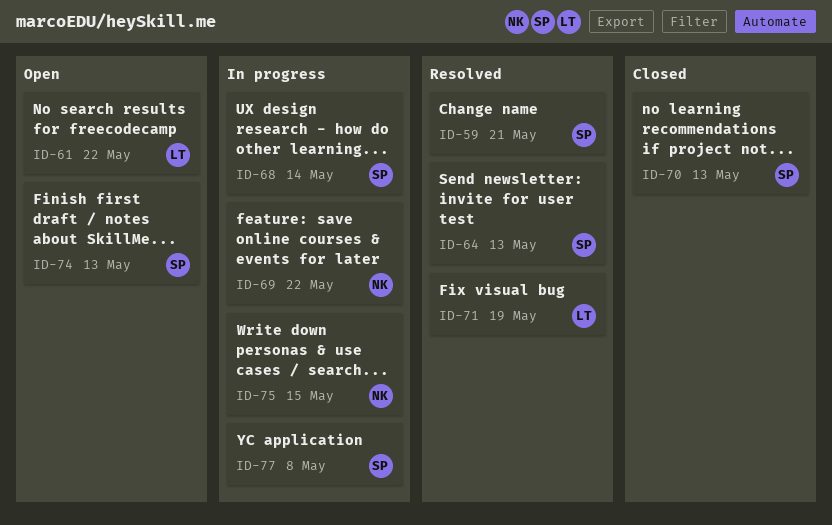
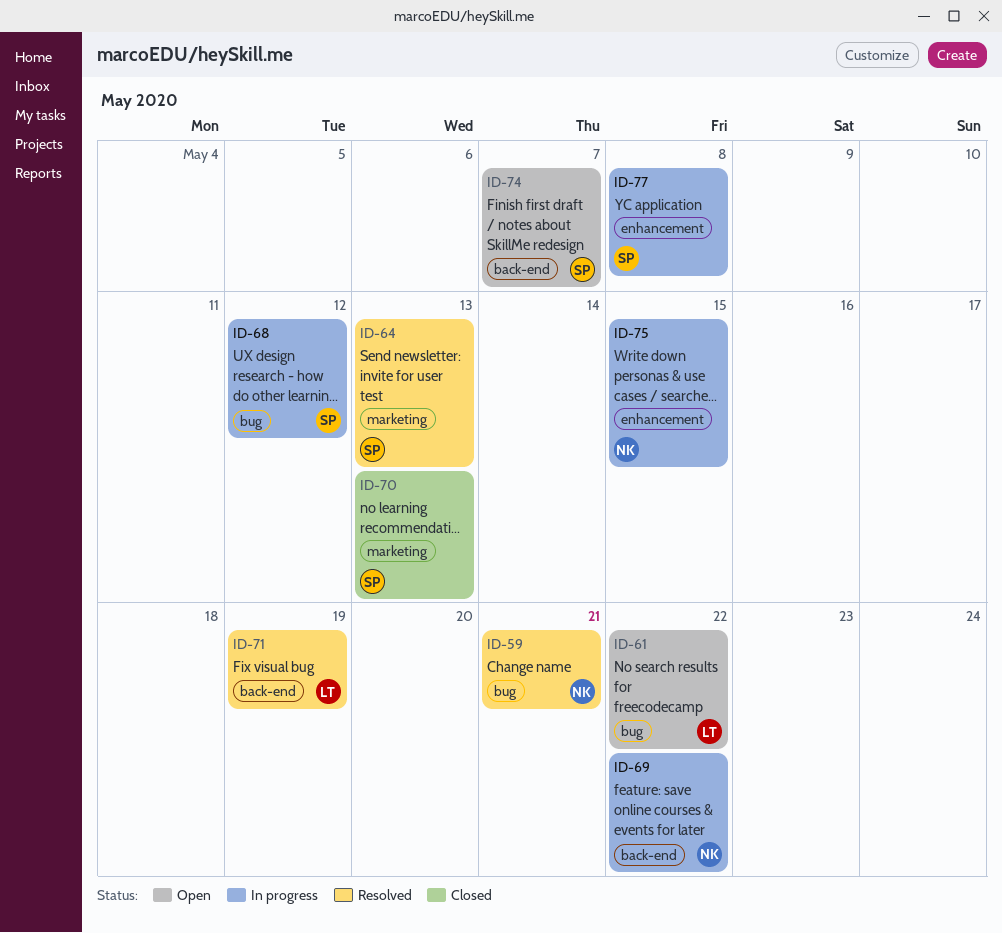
ID-59, owner: SP -> NK
ID-68, due: May 14 -> May 12
ID-74, due: May 13 -> May 7

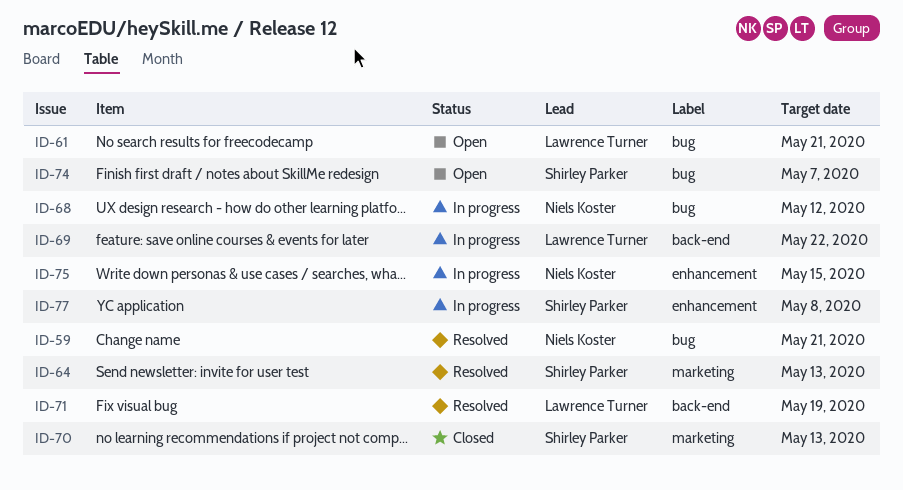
ID-61, due: May 22 -> May 21
ID-68, owner: Shirley Parker -> Niels Koster
ID-69, owner: Niels Koster -> Lawrence Turner
ID-74, label: back-end -> bug

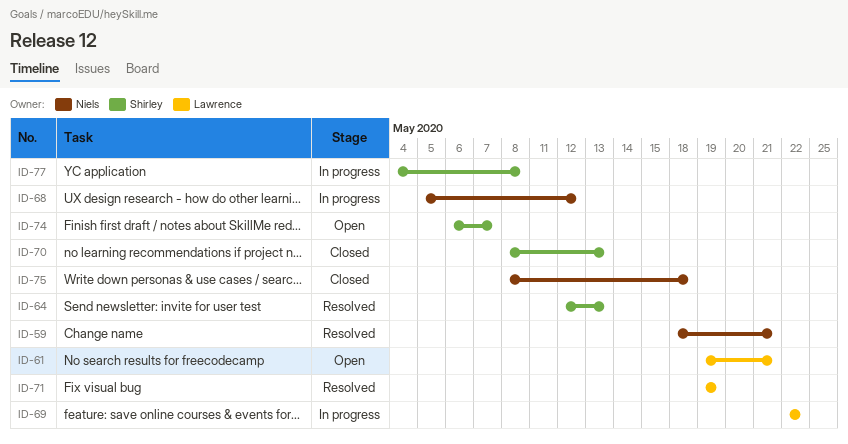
ID-75, status: In progress -> Closed
ID-75, due: May 15 -> May 18

